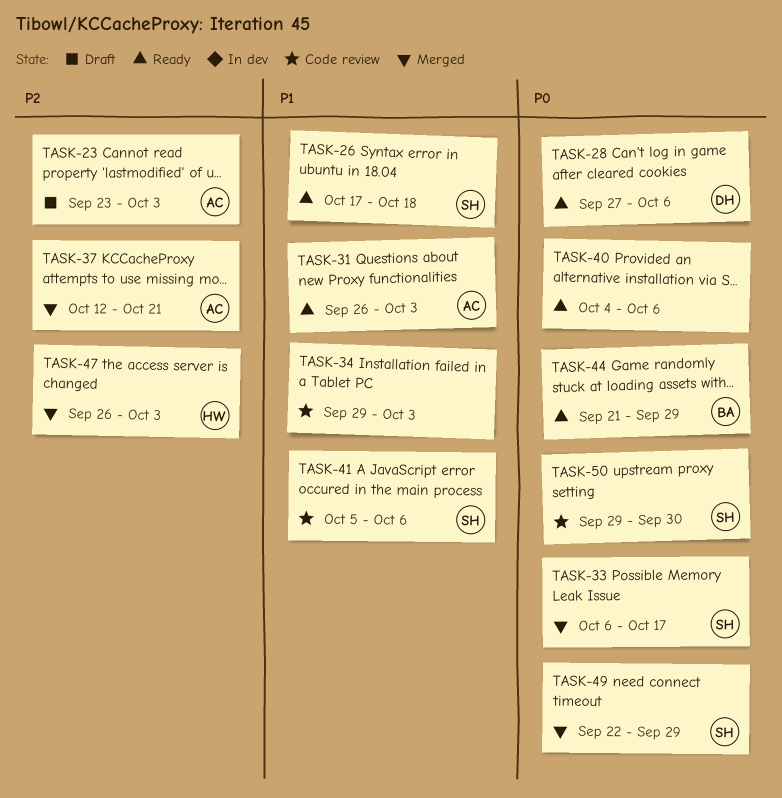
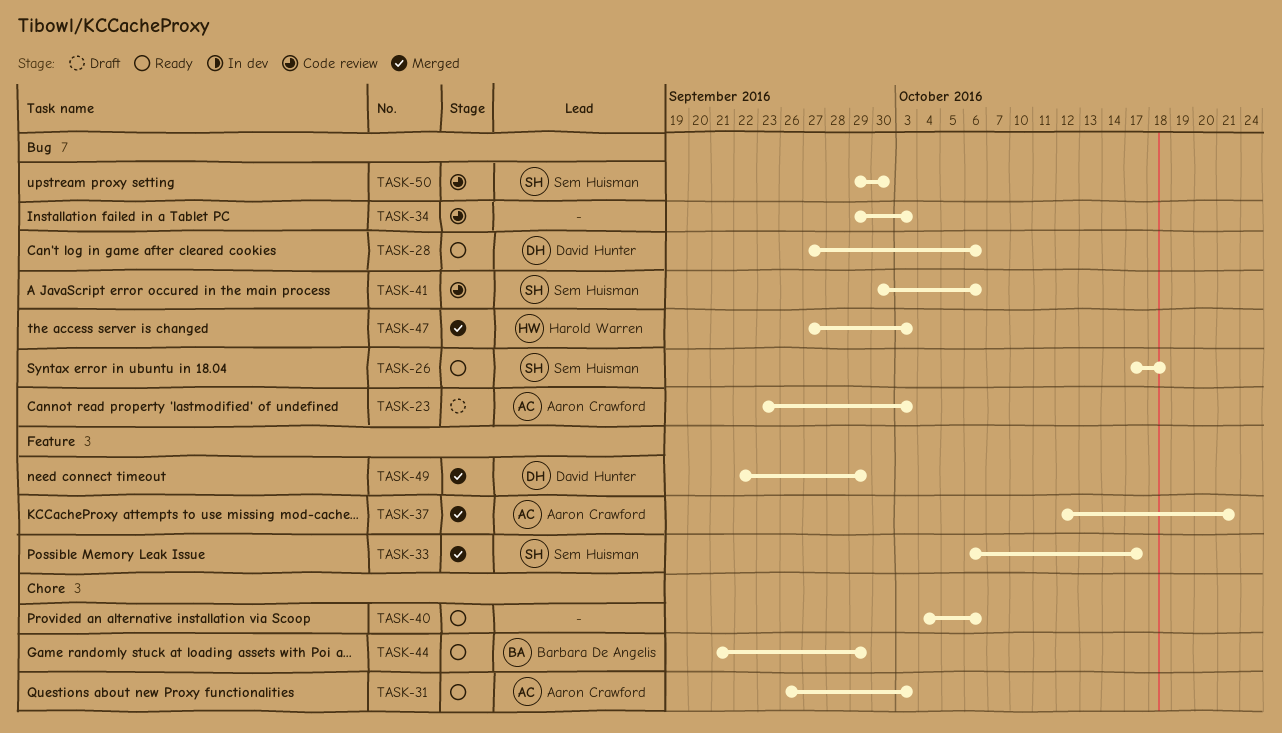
TASK-41, start: Oct 5 -> Sep 30
TASK-47, start: Sep 26 -> Sep 27
TASK-49, owner: Sem Huisman -> David Hunter

